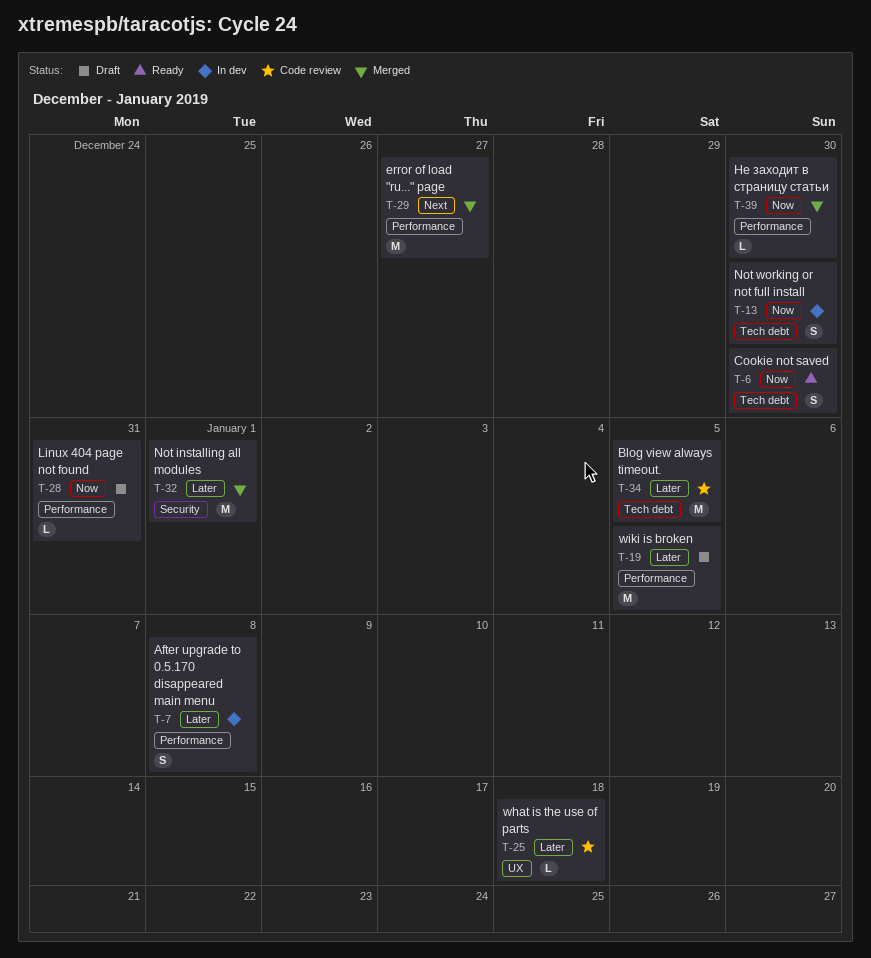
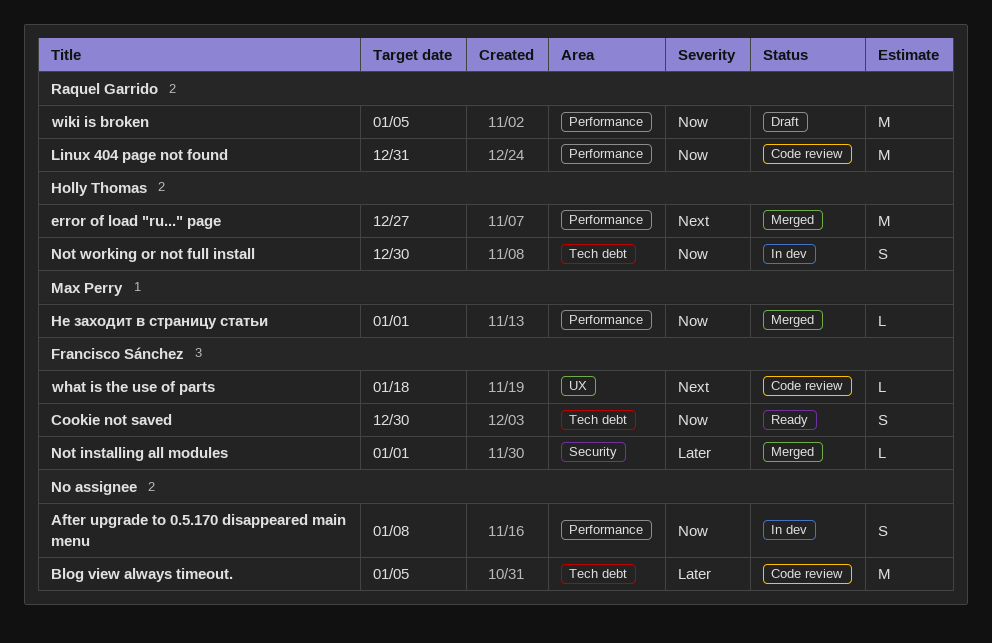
After upgrade to 0.5.170 disappeared main menu, priority: Later -> Now
Linux 404 page not found, status: Draft -> Code review
Linux 404 page not found, estimate: L -> M
Not installing all modules, estimate: M -> L
what is the use of parts, priority: Later -> Next
wiki is broken, priority: Later -> Now
Не заходит в страницу статьи, due: Dec 30 -> Jan 1

